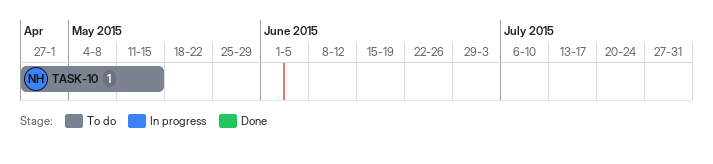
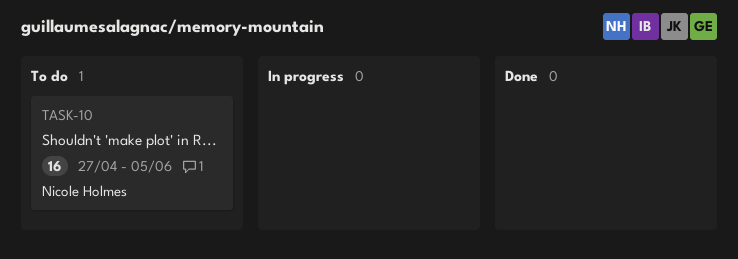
TASK-10, estimate: 1 -> 16
TASK-10, due: May 15 -> Jun 5

